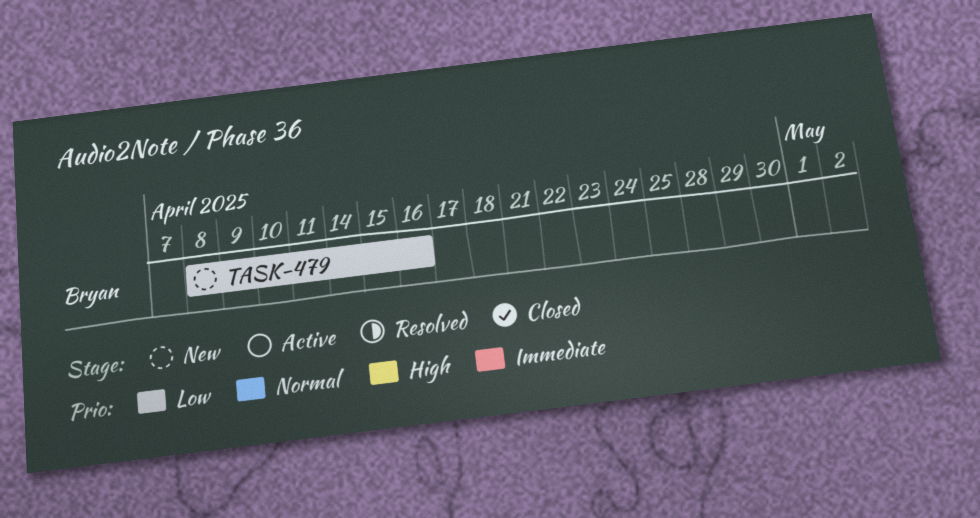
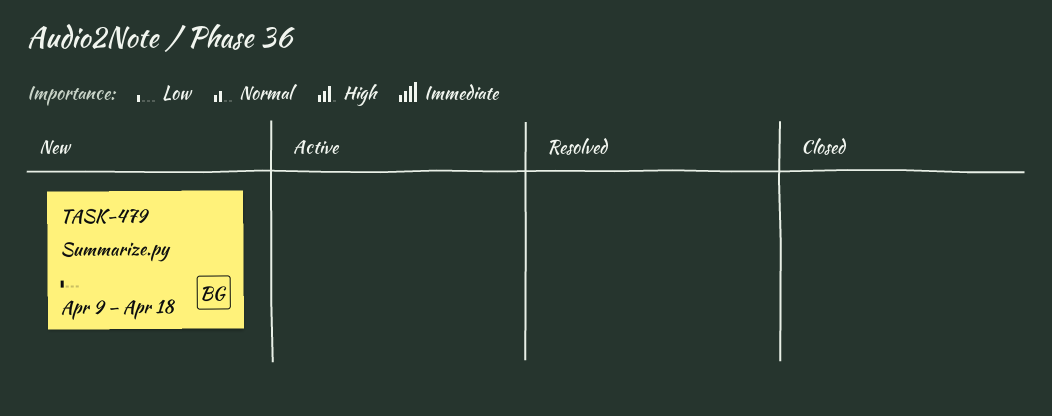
TASK-479, start: Apr 8 -> Apr 9
TASK-479, due: Apr 16 -> Apr 18

